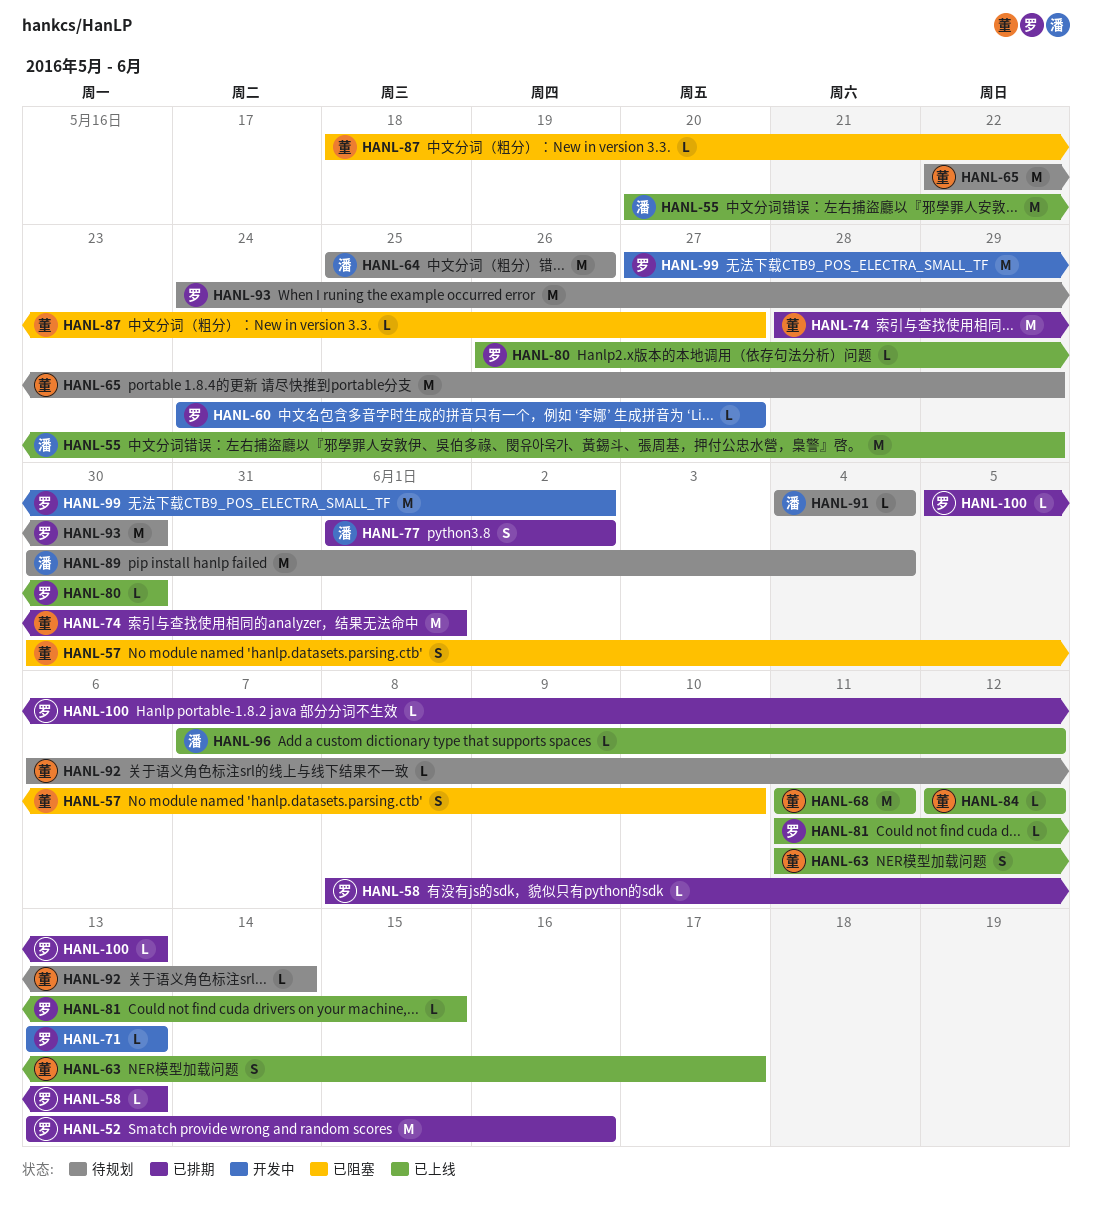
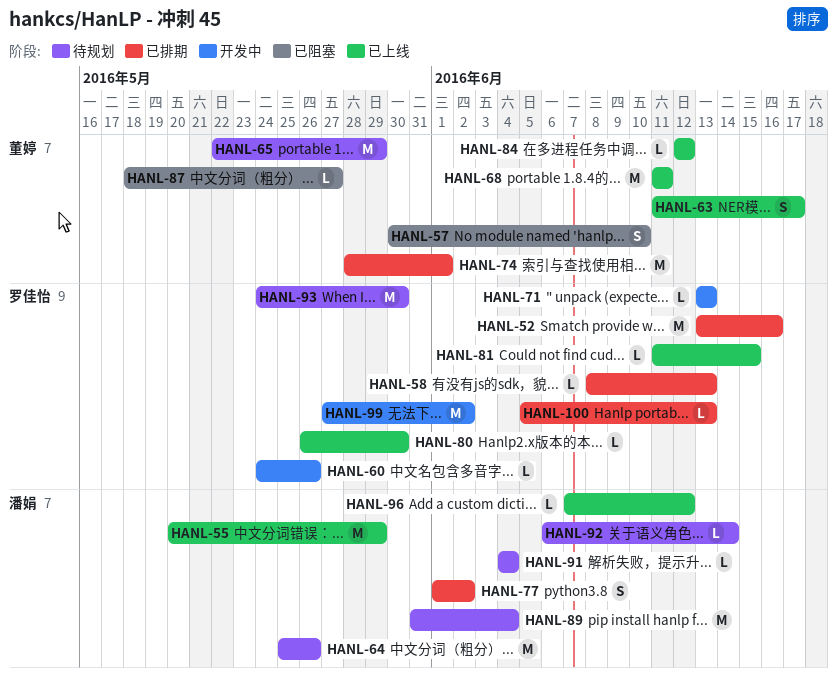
HANL-60, due: May 27 -> May 26
HANL-89, start: May 30 -> May 31
HANL-92, owner: 董婷 -> 潘娟

